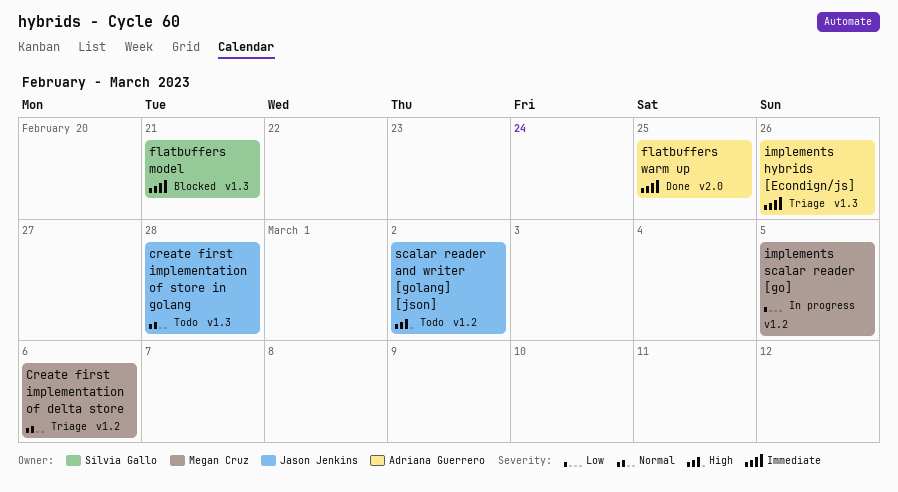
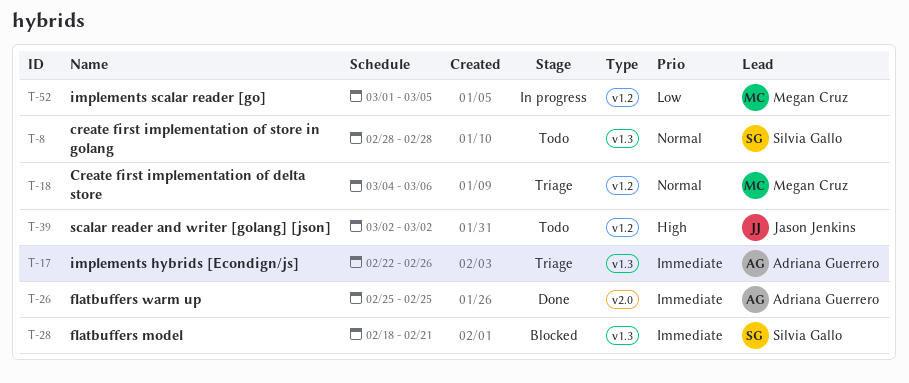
create first implementation of store in golang, owner: Jason Jenkins -> Silvia Gallo

